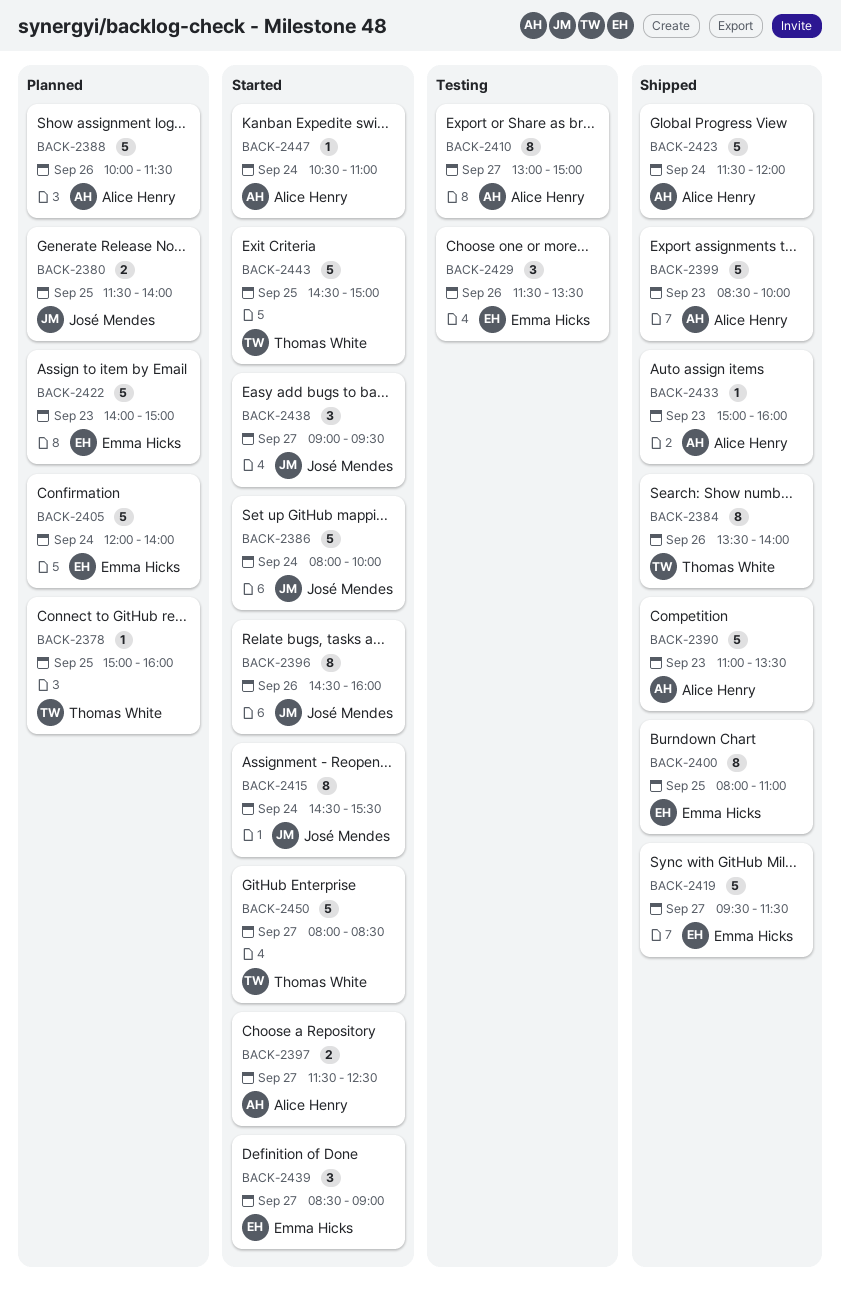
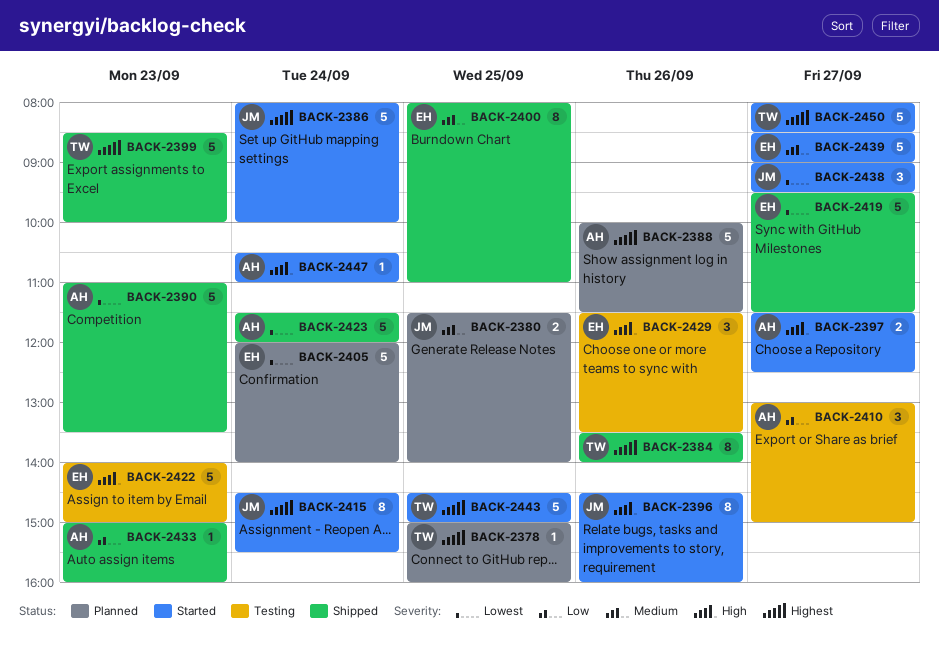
BACK-2399, owner: Alice Henry -> Thomas White
BACK-2410, estimate: 8 -> 3
BACK-2422, status: Planned -> Testing
BACK-2439, estimate: 3 -> 5

